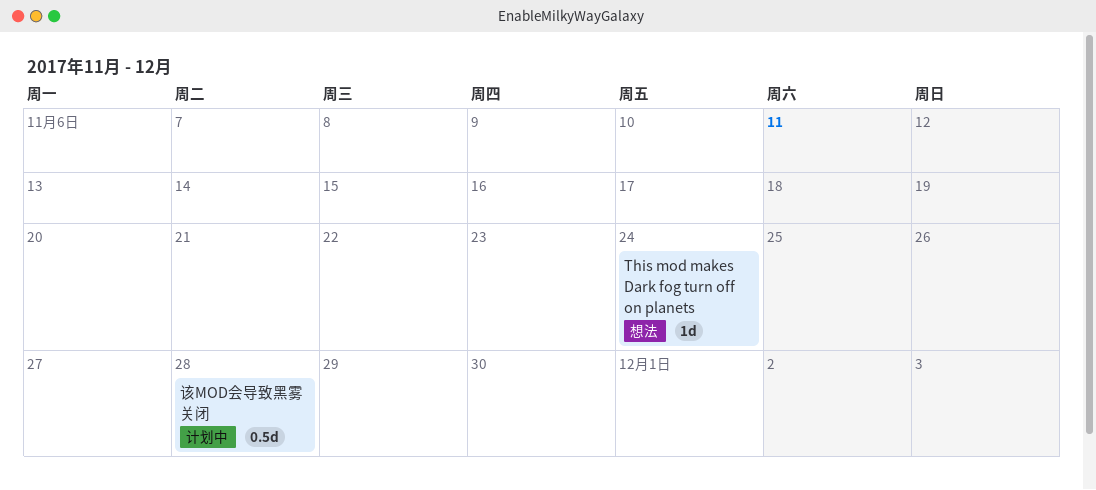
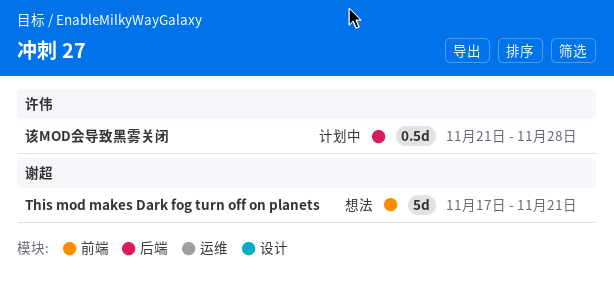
This mod makes Dark fog turn off on planets, estimate: 1d -> 5d
This mod makes Dark fog turn off on planets, due: Nov 24 -> Nov 21

